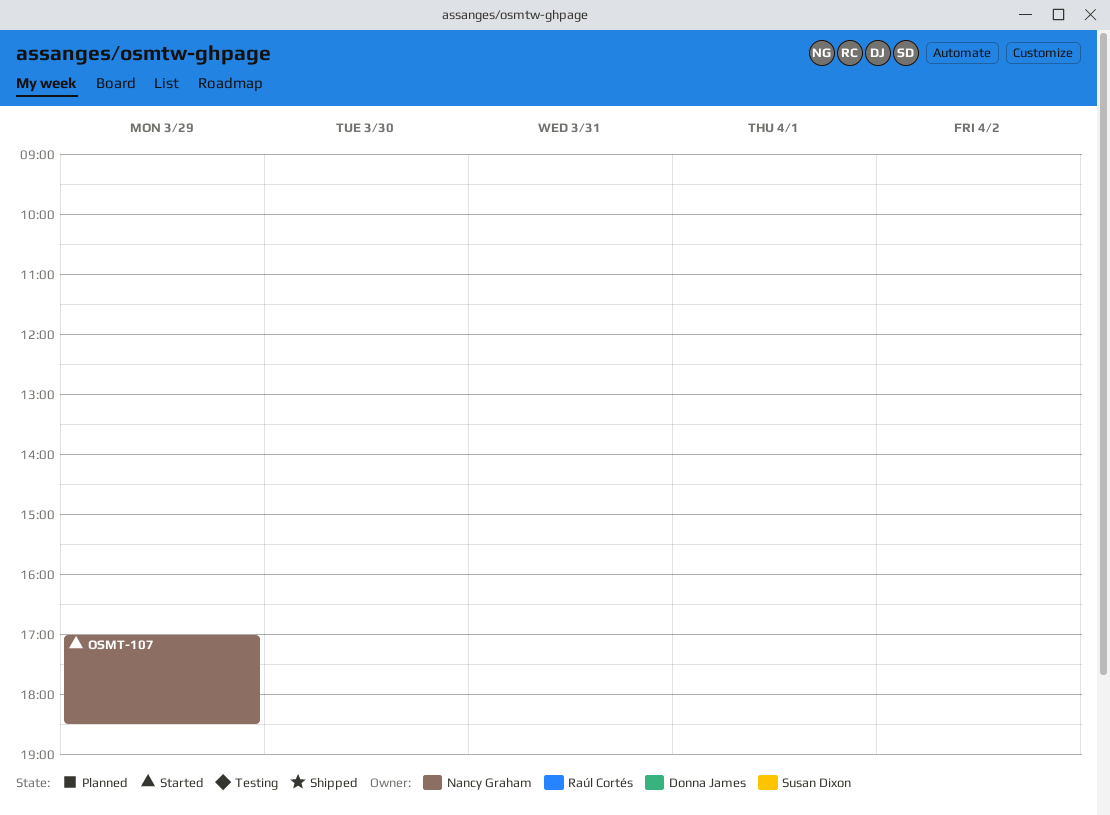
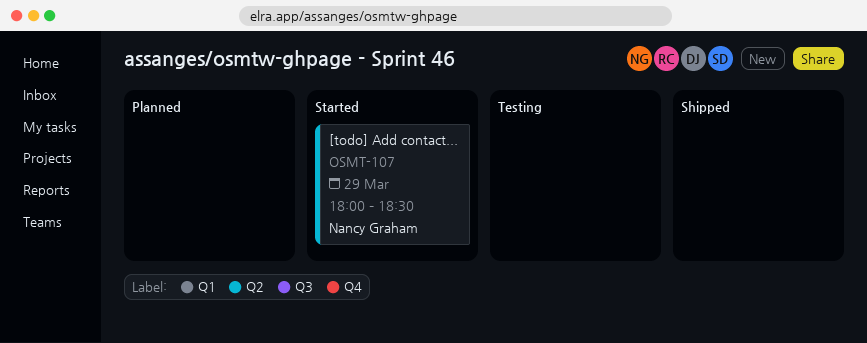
OSMT-107, begins: 17:00 -> 18:00

